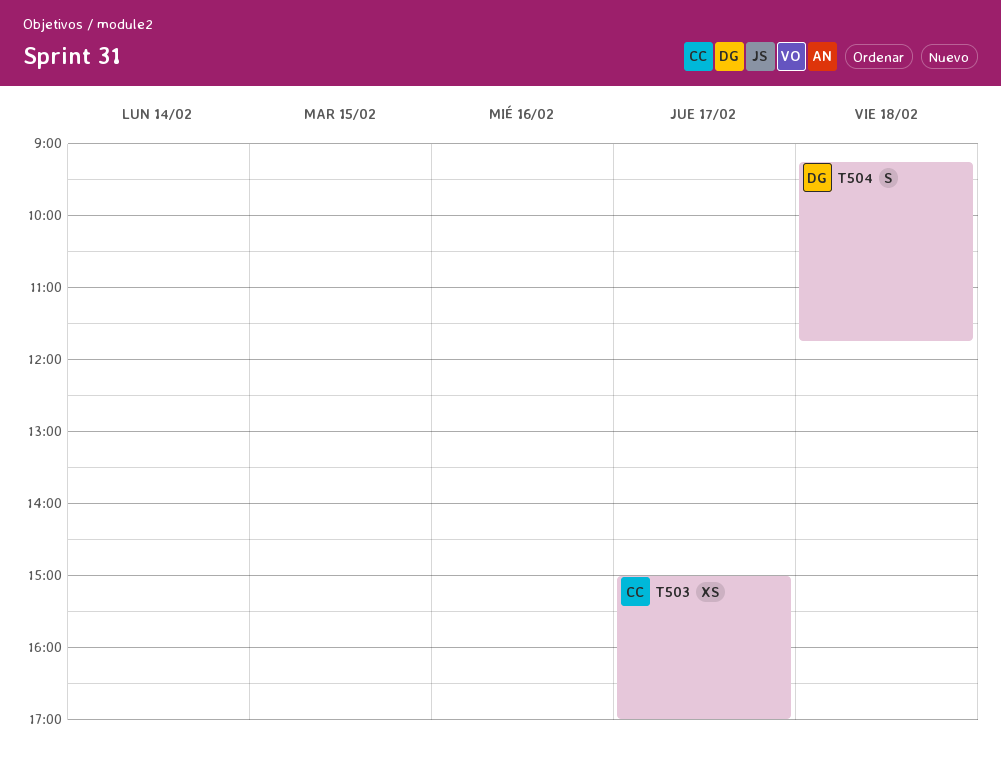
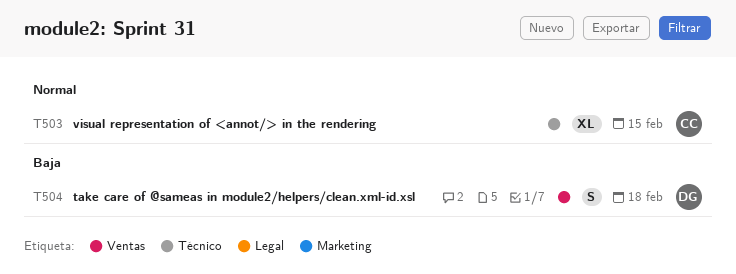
T503, estimate: XS -> XL
T503, day: Feb 17 -> Feb 15

